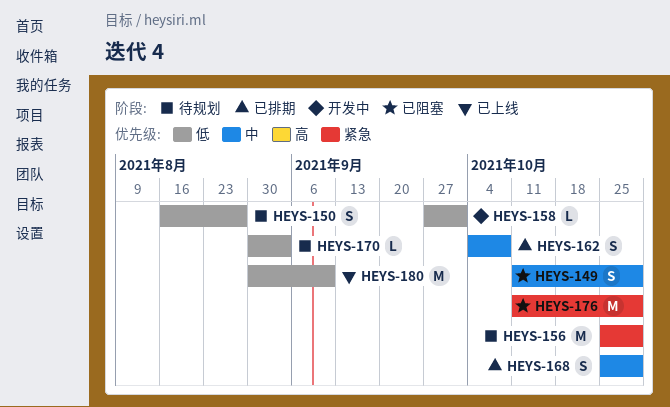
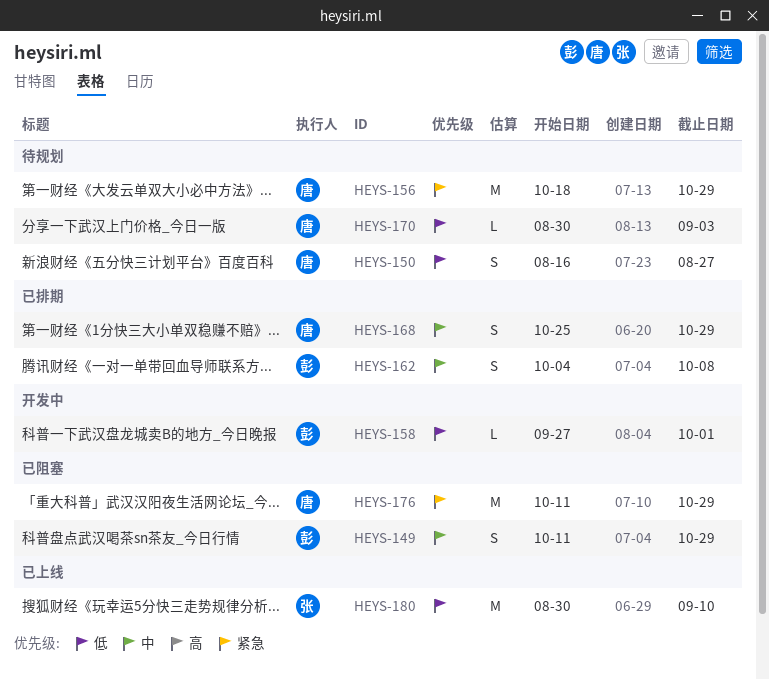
HEYS-156, start: Oct 25 -> Oct 18

